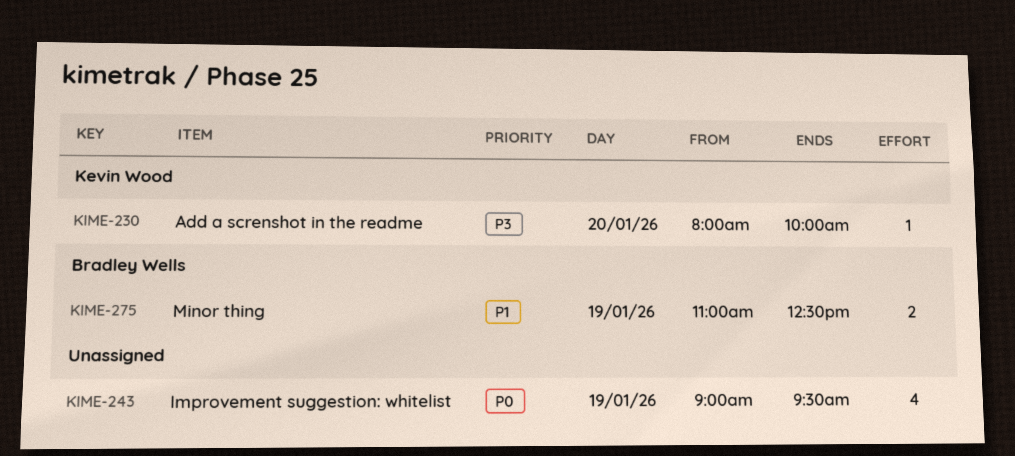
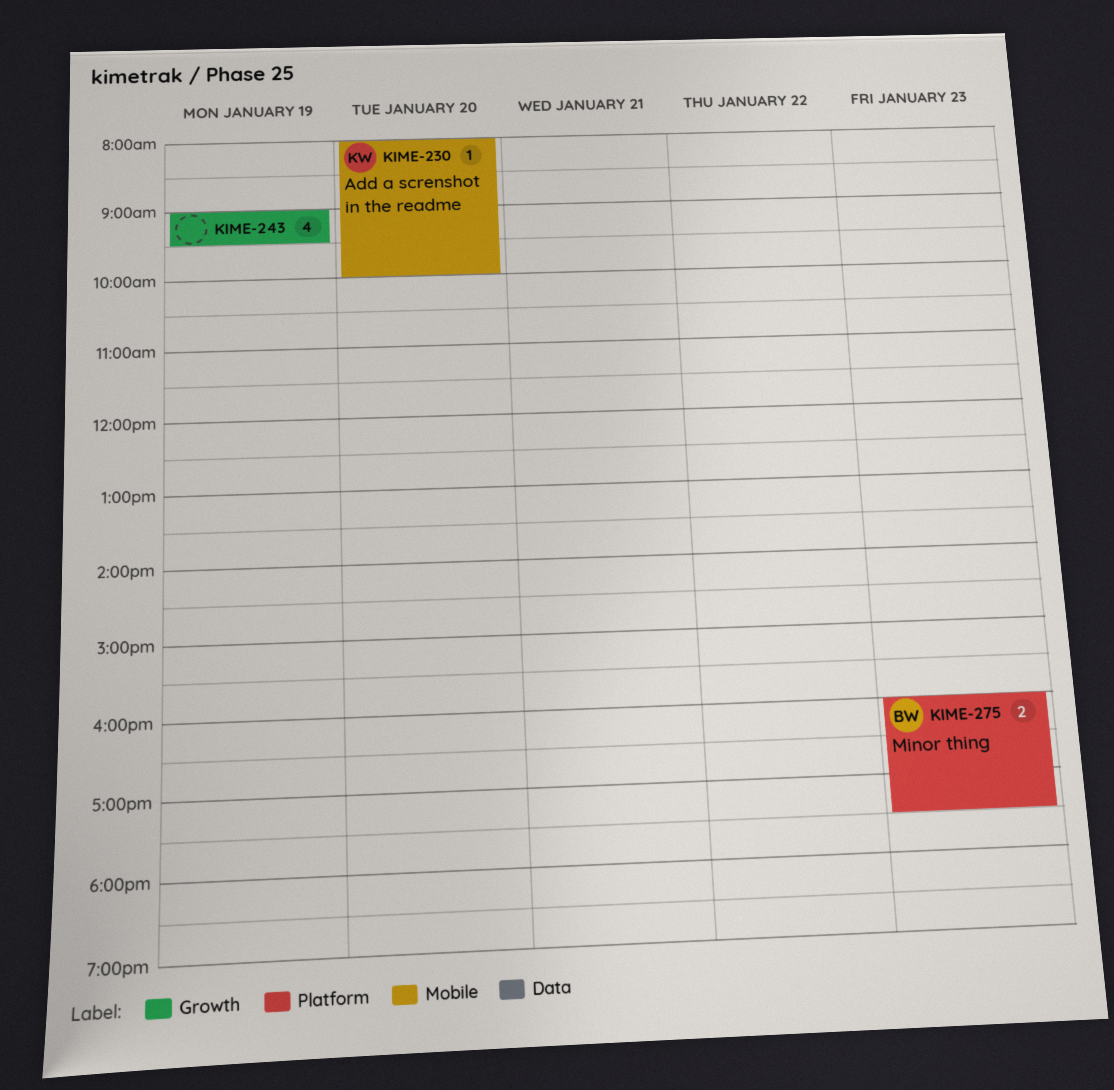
KIME-275, day: Jan 19 -> Jan 23
KIME-275, begins: 11:00 -> 16:00
KIME-275, ends: 12:30 -> 17:30

